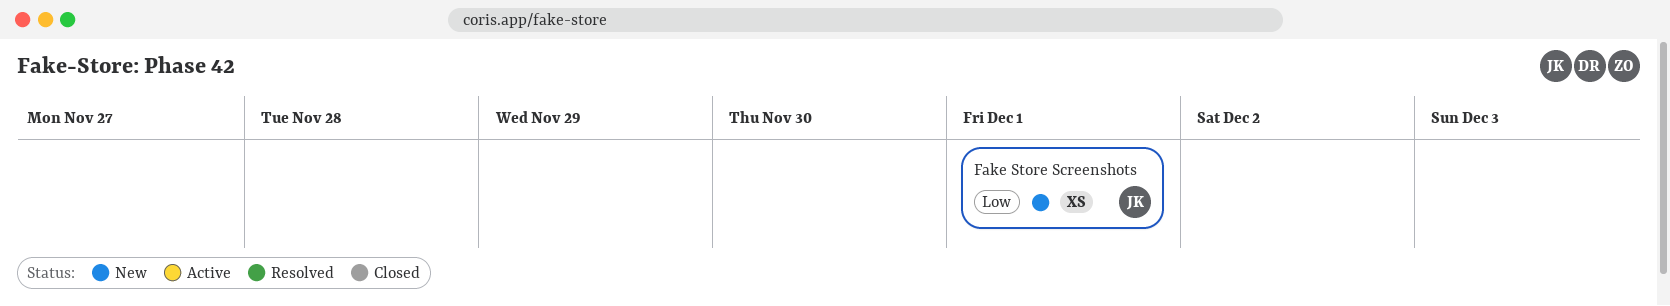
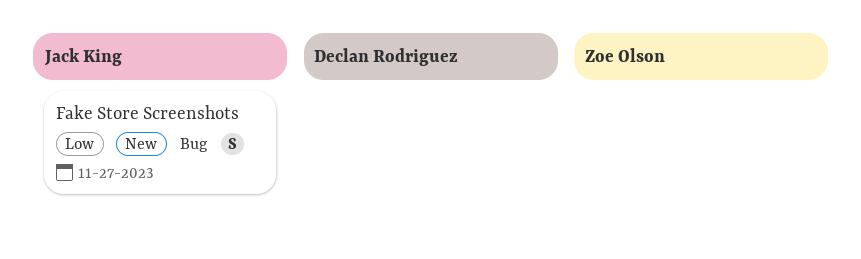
Fake Store Screenshots, estimate: XS -> S
Fake Store Screenshots, due: Dec 1 -> Nov 27

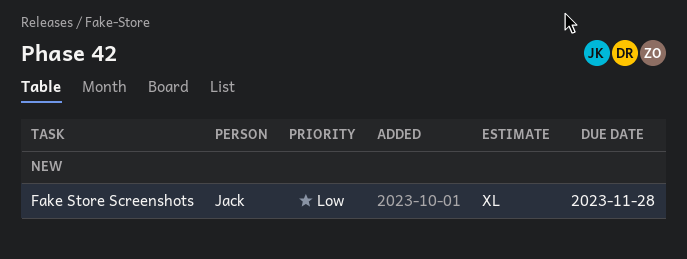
Fake Store Screenshots, estimate: S -> XL
Fake Store Screenshots, due: Nov 27 -> Nov 28

